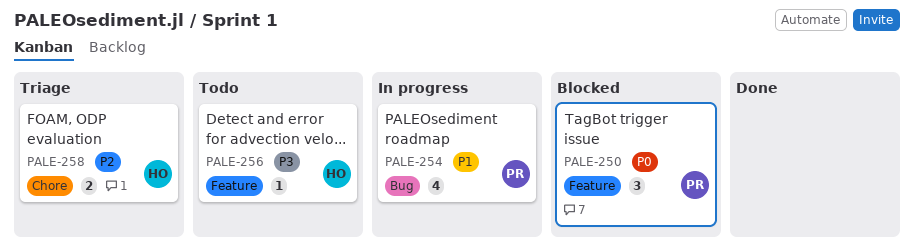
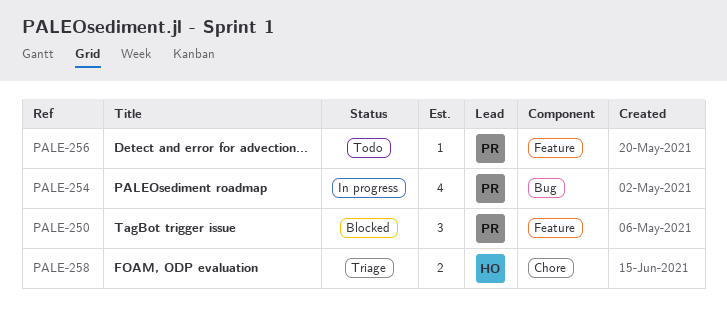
PALE-256, owner: HO -> PR

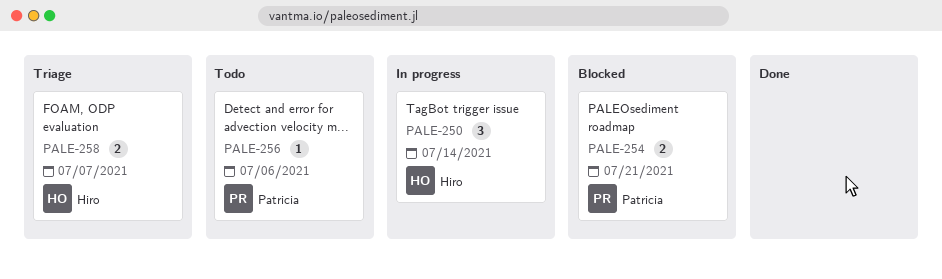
PALE-250, status: Blocked -> In progress
PALE-250, owner: Patricia -> Hiro
PALE-254, status: In progress -> Blocked
PALE-254, estimate: 4 -> 2

